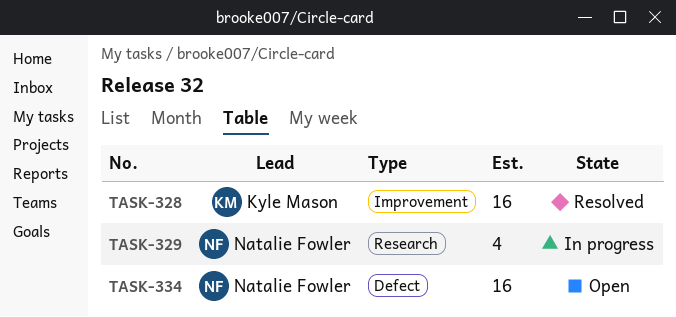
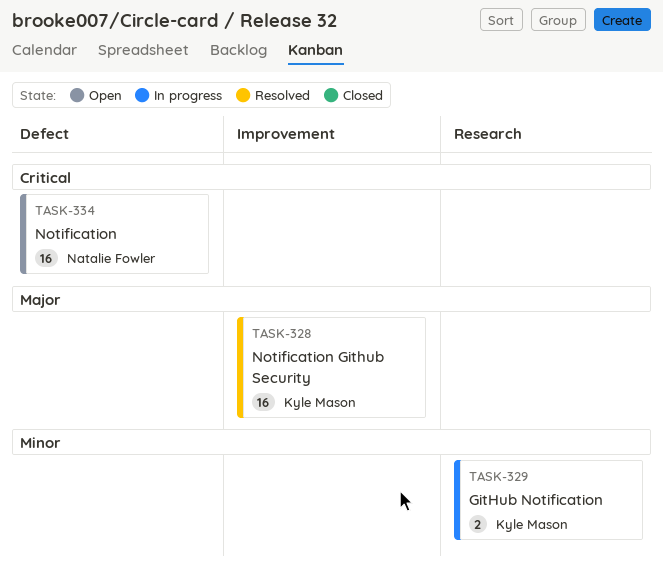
TASK-329, owner: Natalie Fowler -> Kyle Mason
TASK-329, estimate: 4 -> 2

